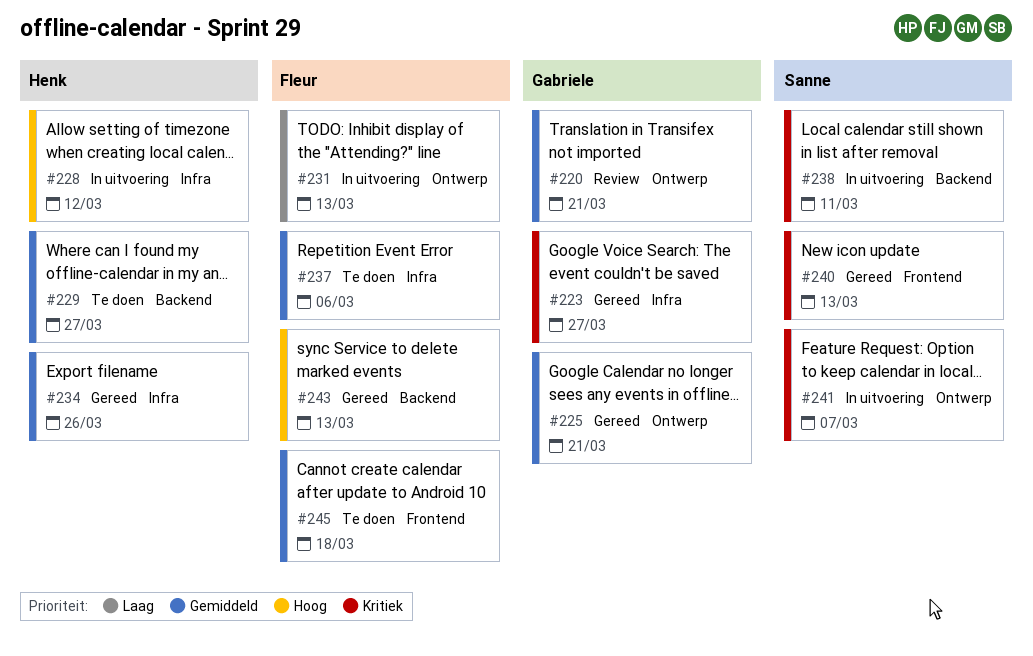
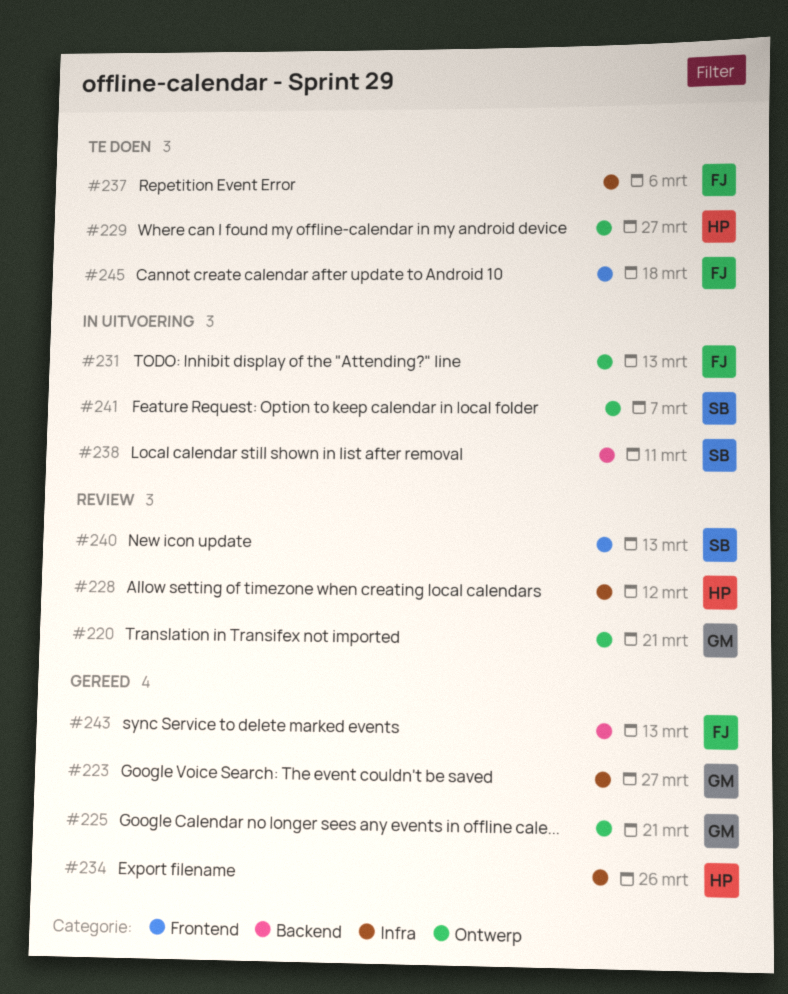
#228, status: In uitvoering -> Review
#229, label: Backend -> Ontwerp
#240, status: Gereed -> Review

